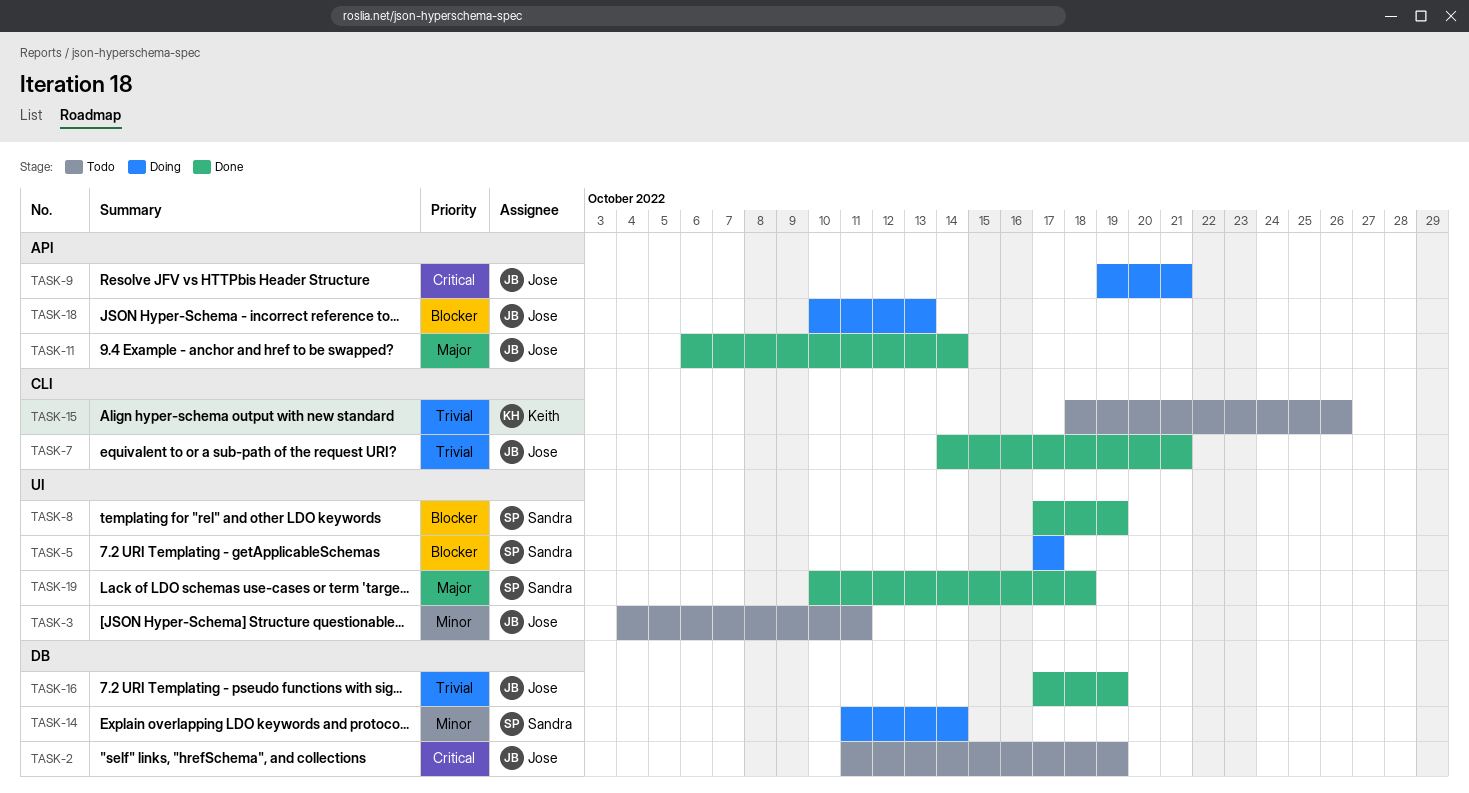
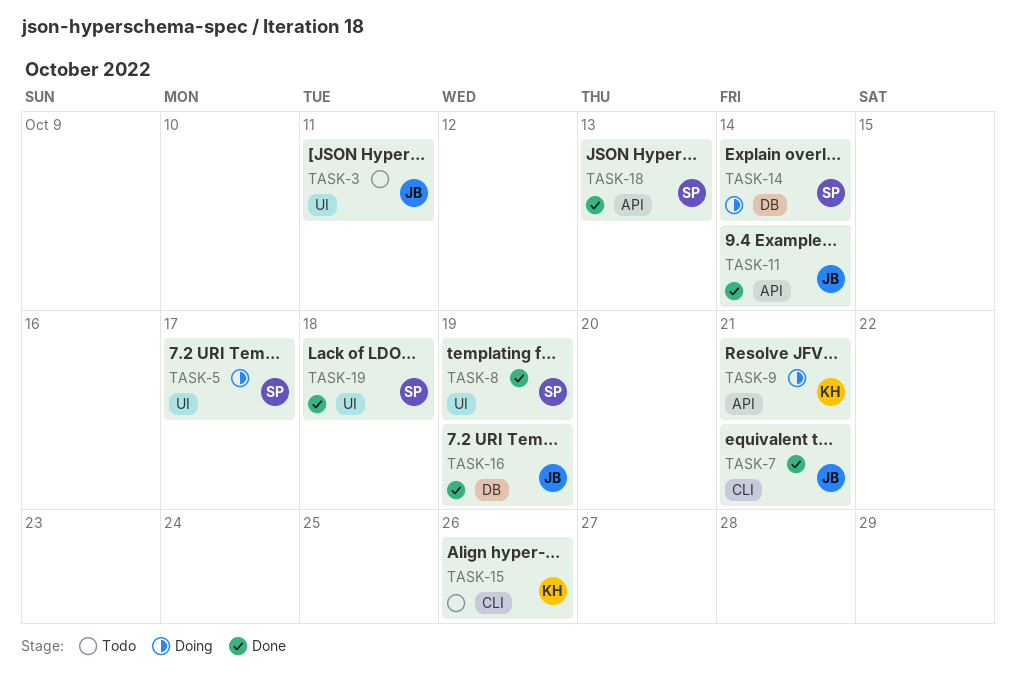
TASK-2: present -> none
TASK-9, owner: Jose -> Keith
TASK-18, status: Doing -> Done
TASK-18, owner: Jose -> Sandra

